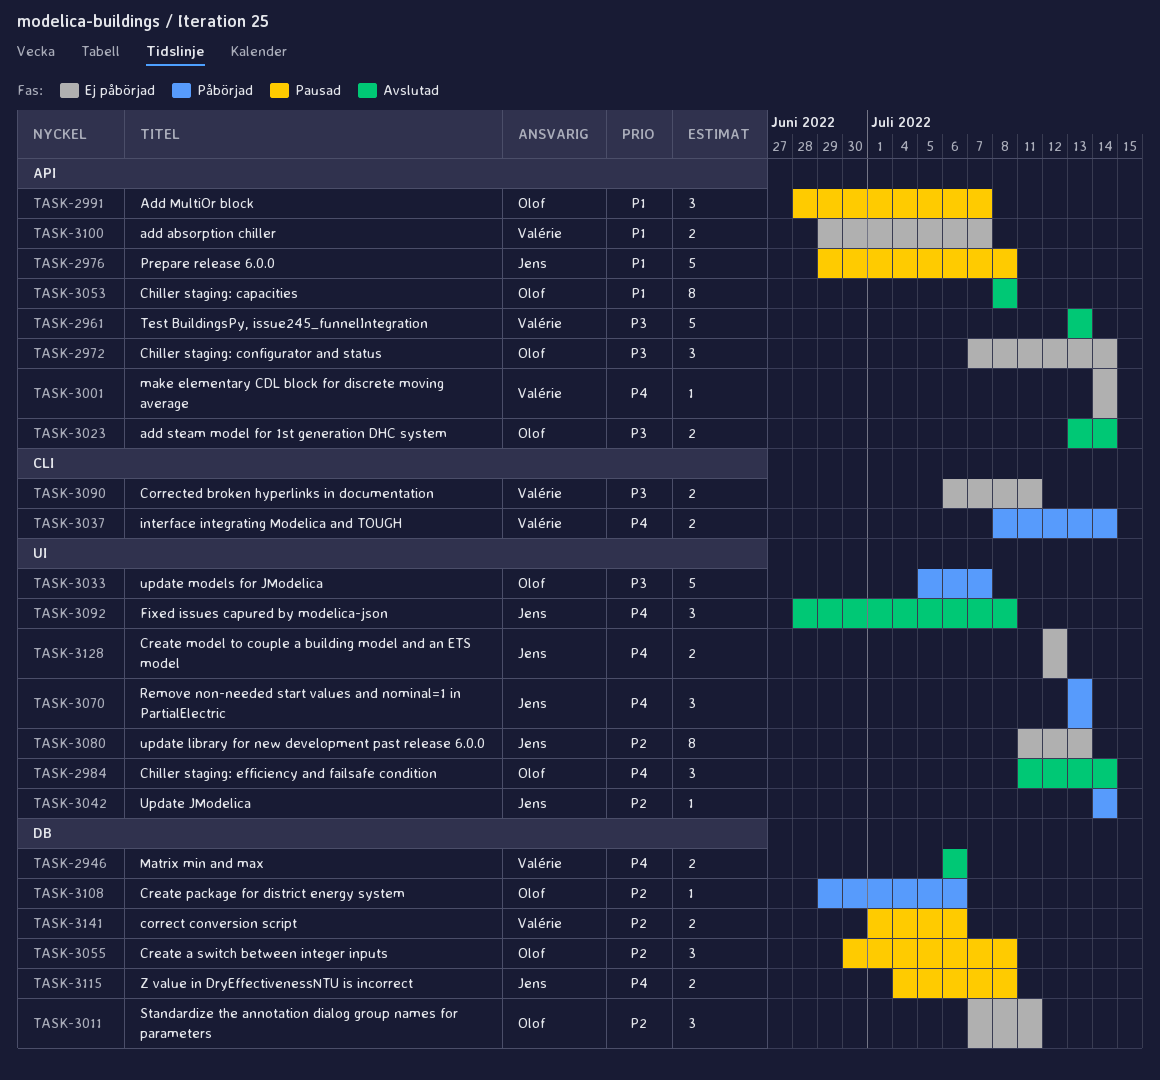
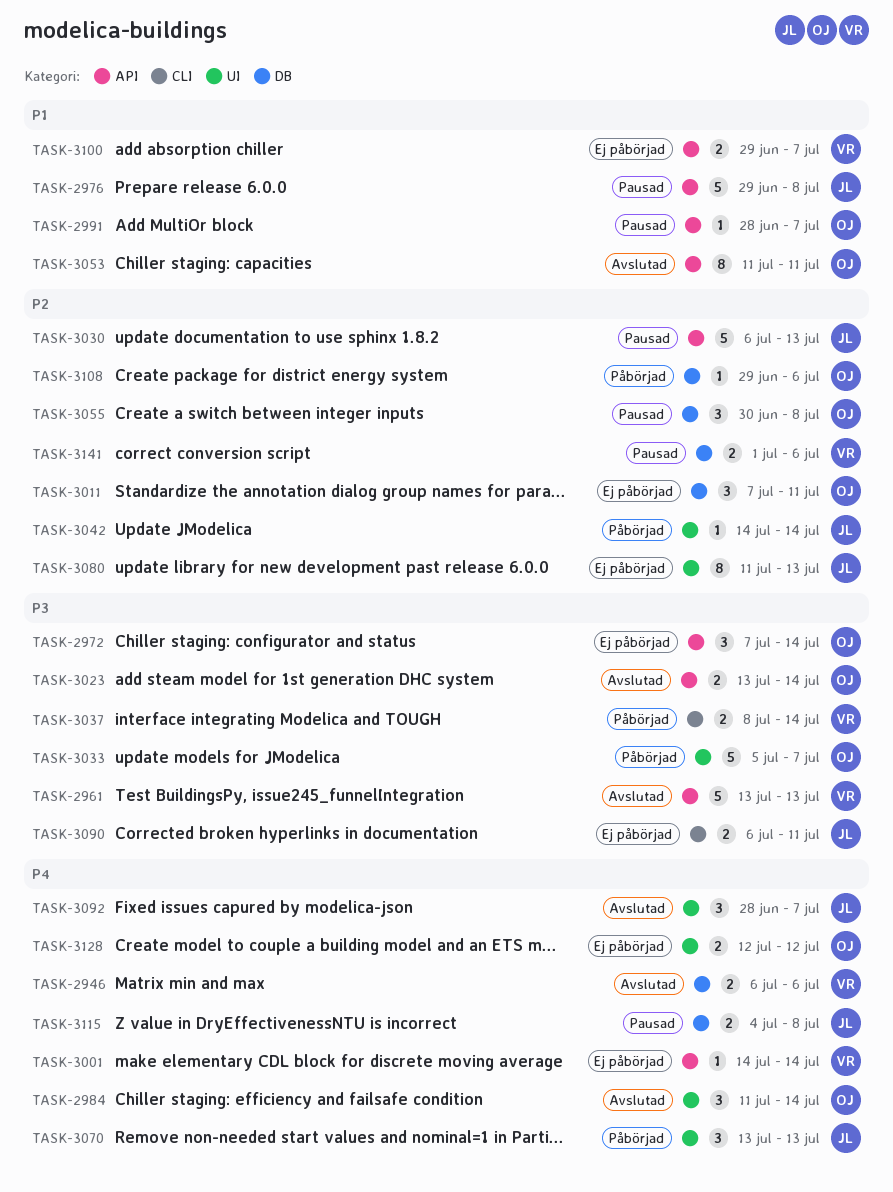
TASK-2991, estimate: 3 -> 1
TASK-3030: none -> present
TASK-3037, priority: P4 -> P3
TASK-3053, start: Jul 8 -> Jul 11
TASK-3053, due: Jul 8 -> Jul 11
TASK-3090, owner: Valérie -> Jens
TASK-3092, due: Jul 8 -> Jul 7
TASK-3128, owner: Jens -> Olof

